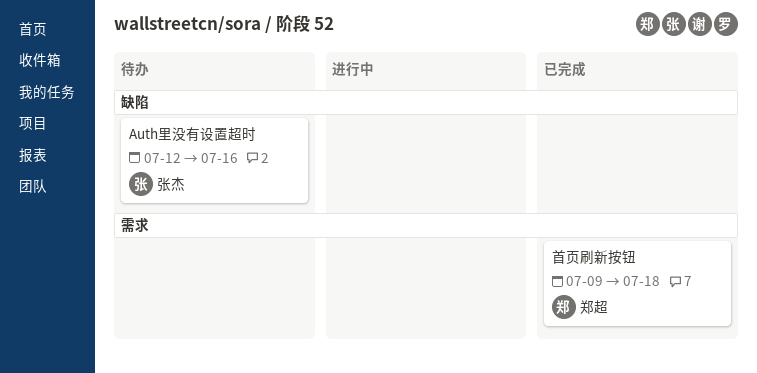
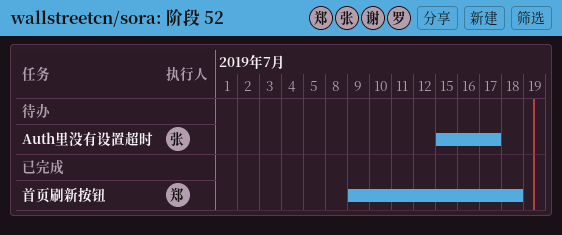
Auth里没有设置超时, start: Jul 12 -> Jul 15
Auth里没有设置超时, due: Jul 16 -> Jul 17

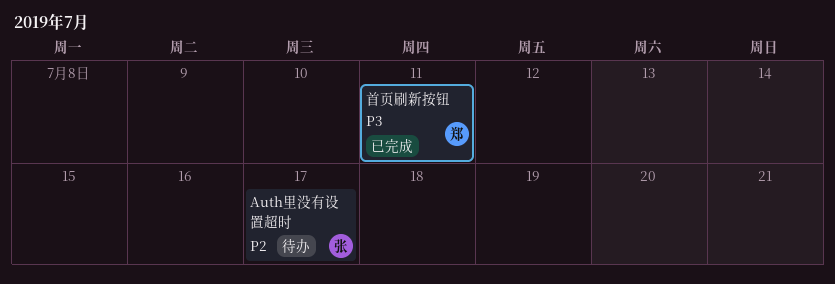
首页刷新按钮, due: Jul 18 -> Jul 11

